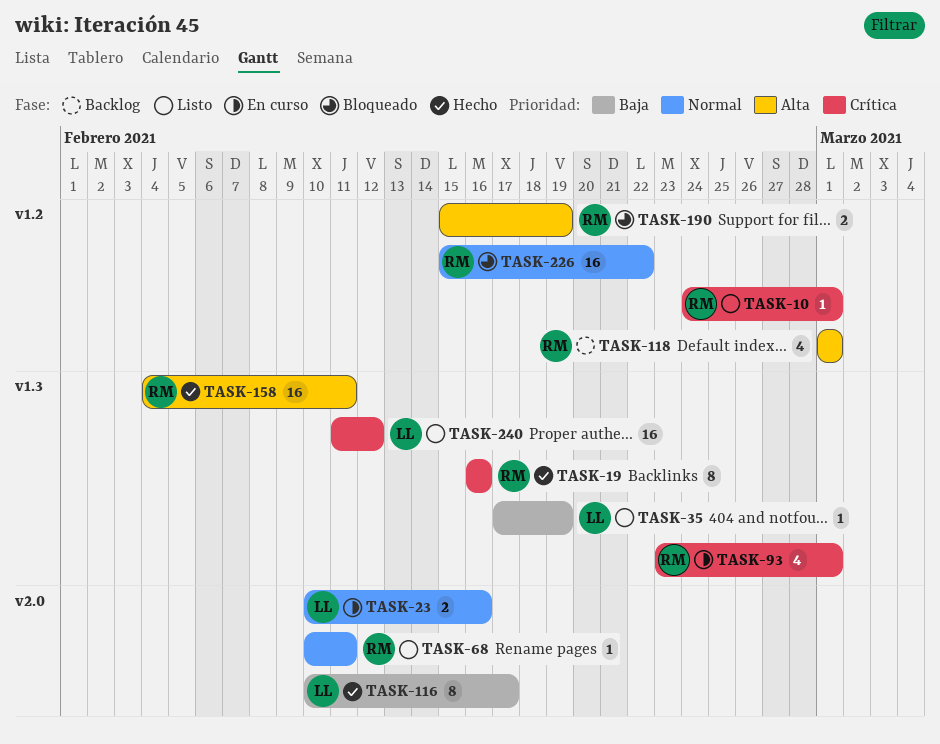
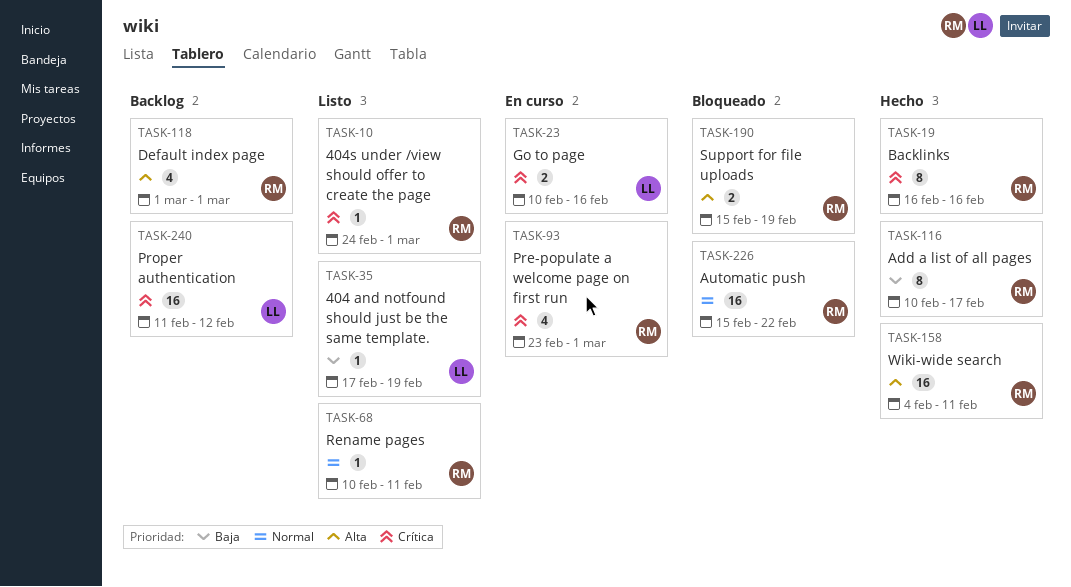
TASK-23, priority: Normal -> Crítica
TASK-116, owner: LL -> RM
TASK-240, status: Listo -> Backlog

